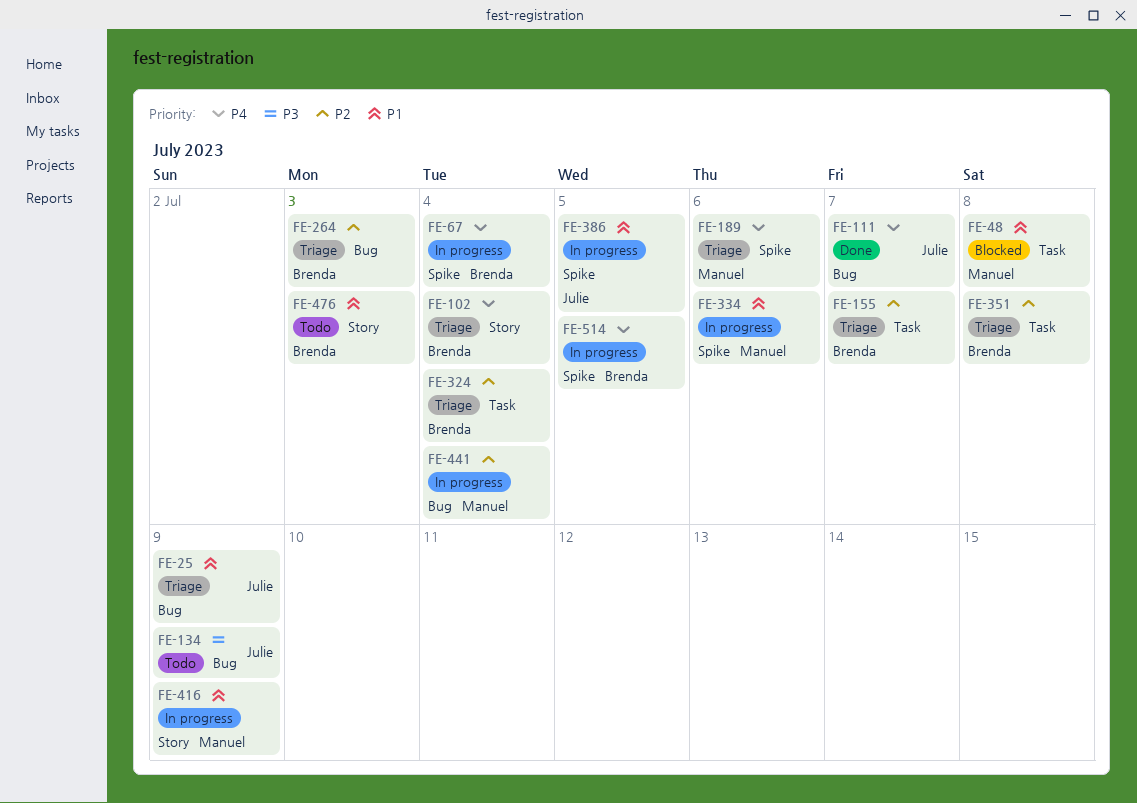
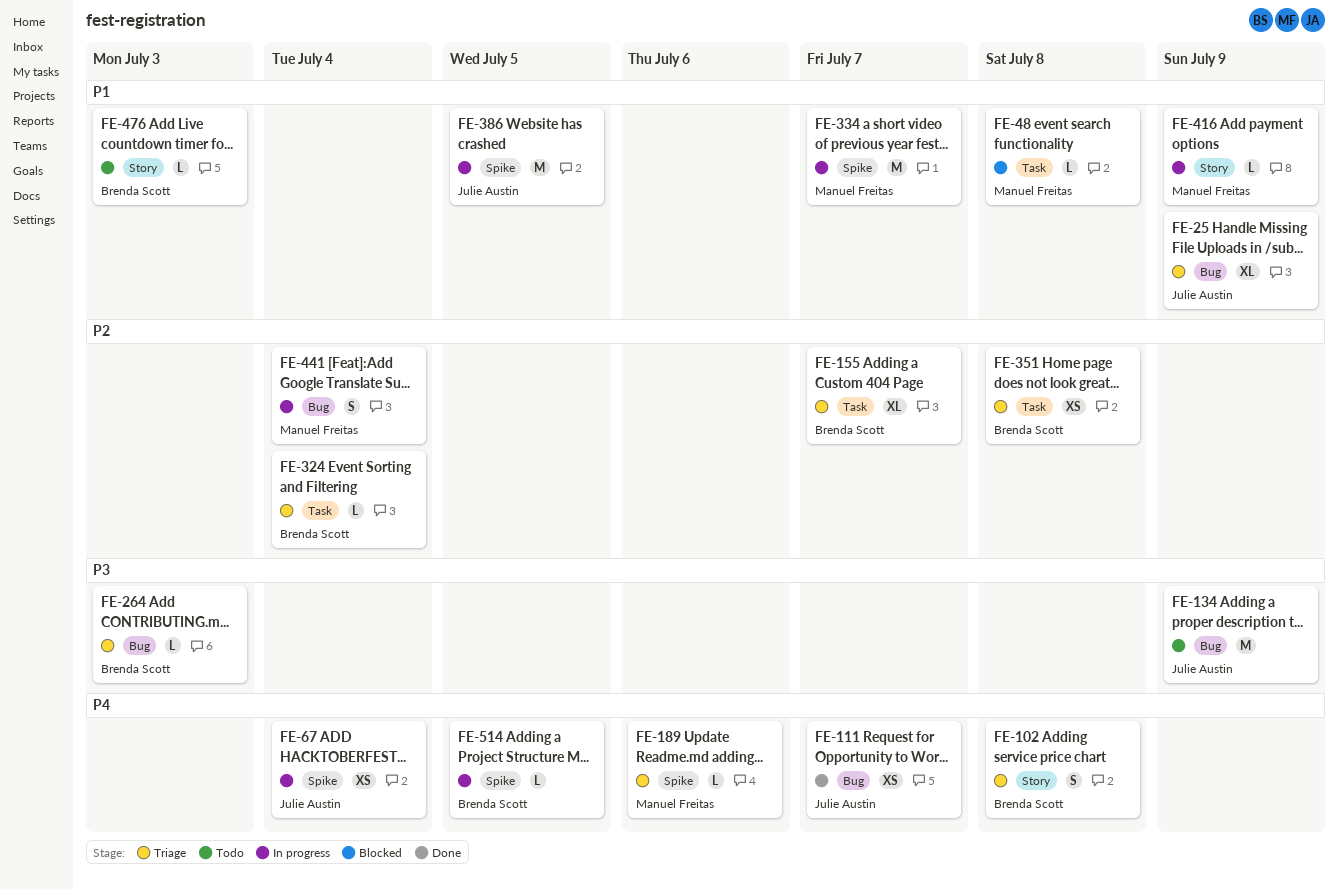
FE-67, owner: Brenda Scott -> Julie Austin
FE-102, due: Jul 4 -> Jul 8
FE-264, priority: P2 -> P3
FE-334, due: Jul 6 -> Jul 7

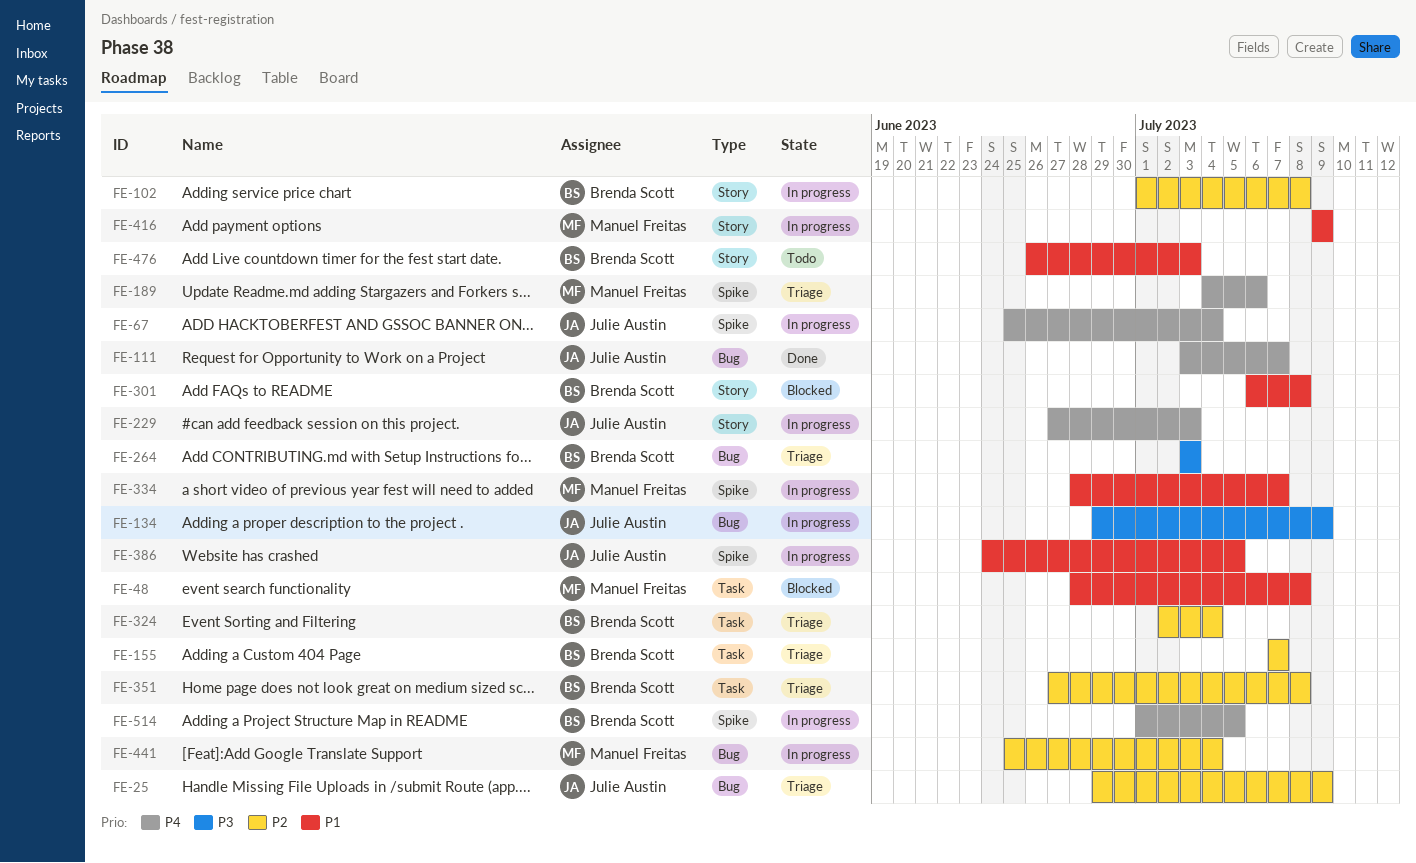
FE-25, priority: P1 -> P2
FE-102, status: Triage -> In progress
FE-102, priority: P4 -> P2
FE-134, status: Todo -> In progress
FE-229: none -> present
FE-301: none -> present

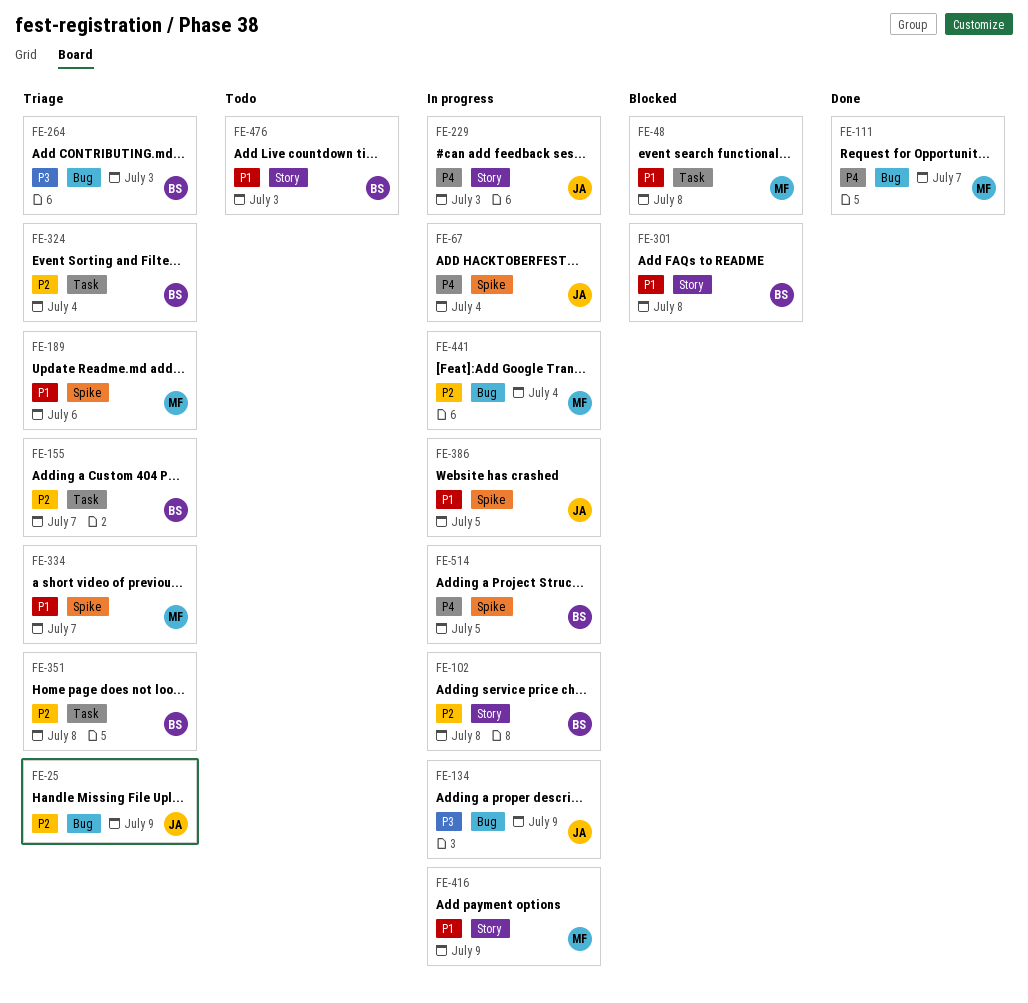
FE-111, owner: Julie Austin -> Manuel Freitas
FE-189, priority: P4 -> P1
FE-334, status: In progress -> Triage

